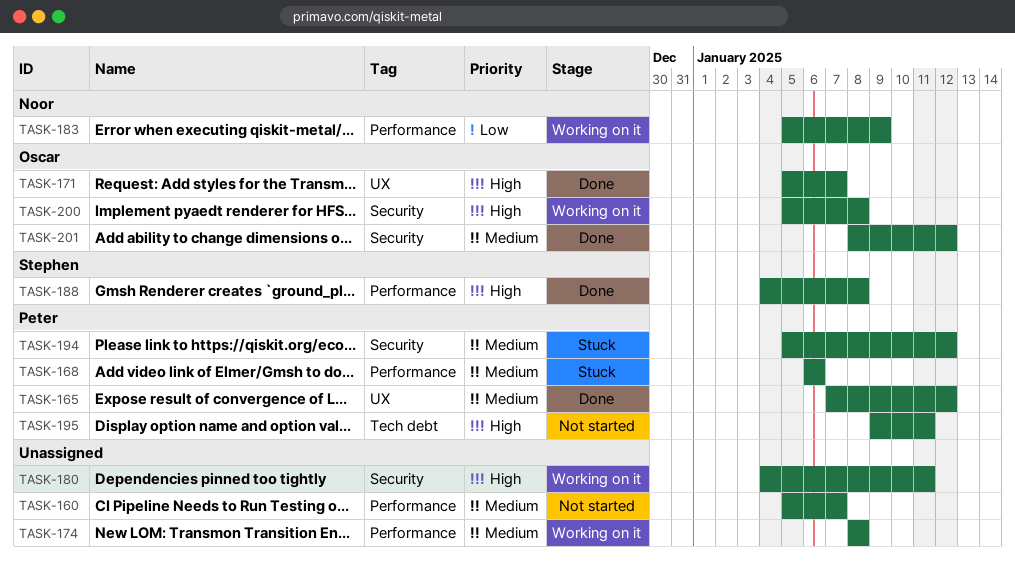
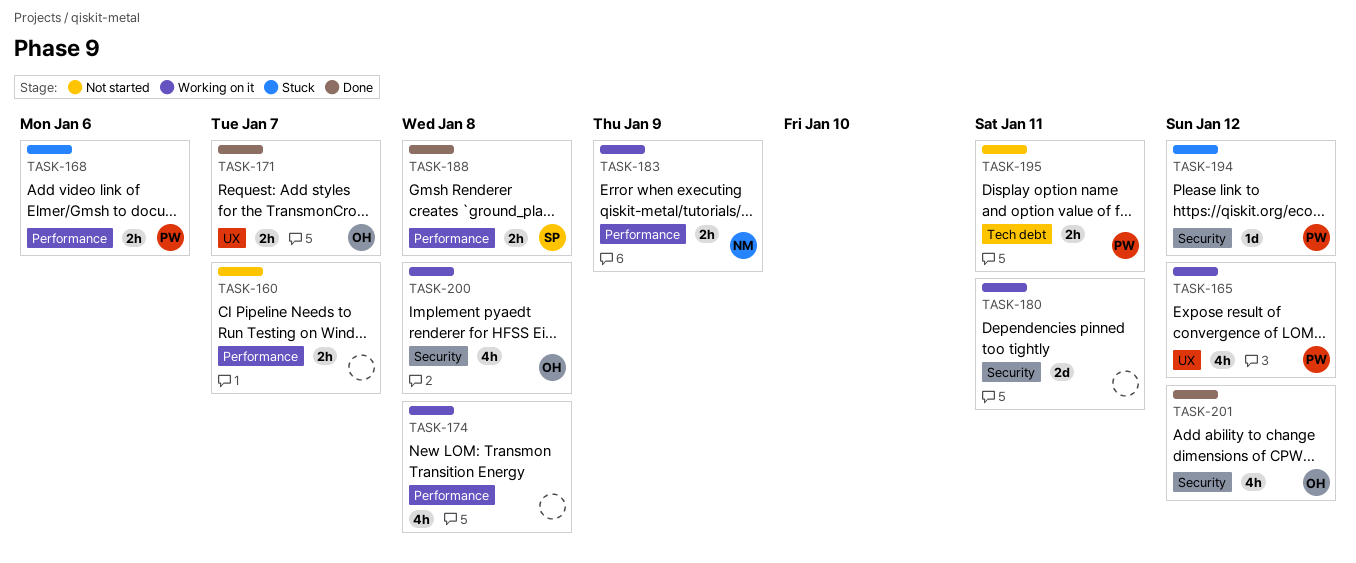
TASK-165, status: Done -> Working on it

